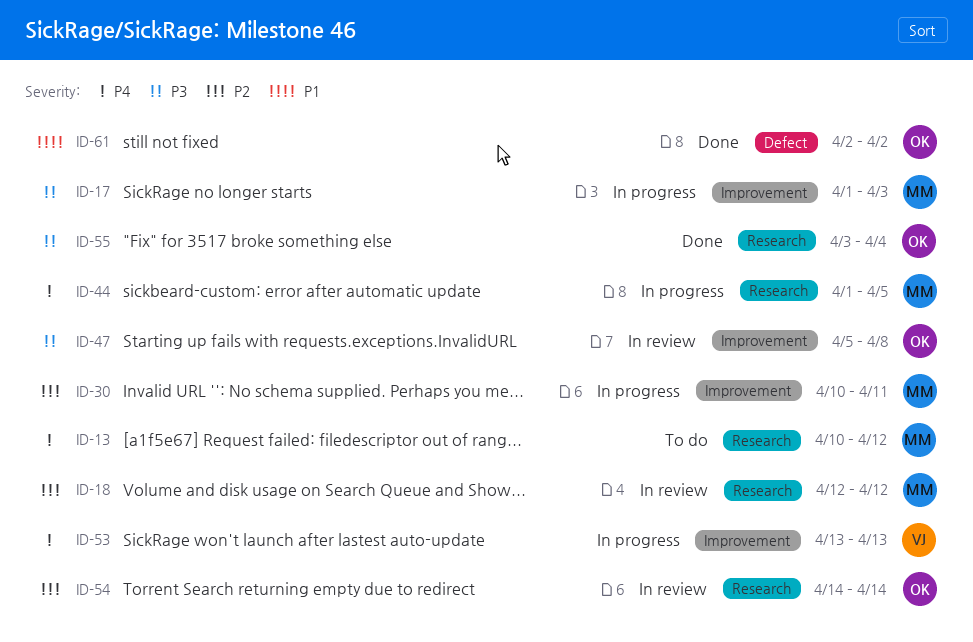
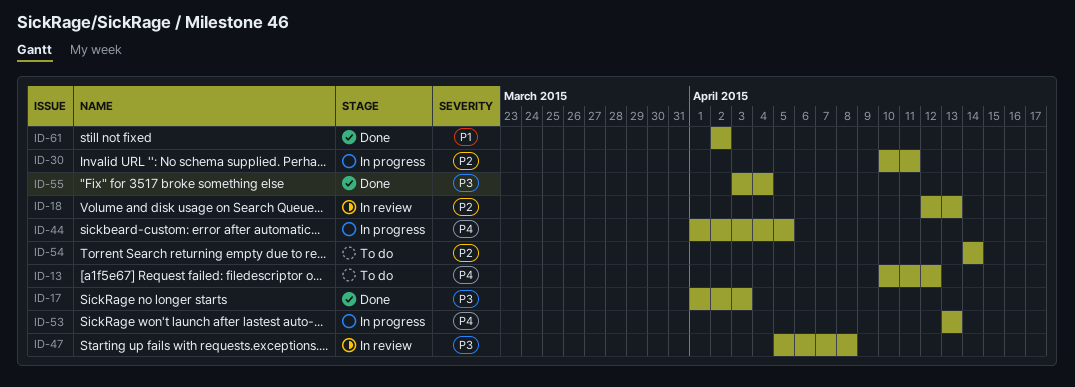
ID-17, status: In progress -> Done
ID-18, due: Apr 12 -> Apr 13
ID-54, status: In review -> To do

